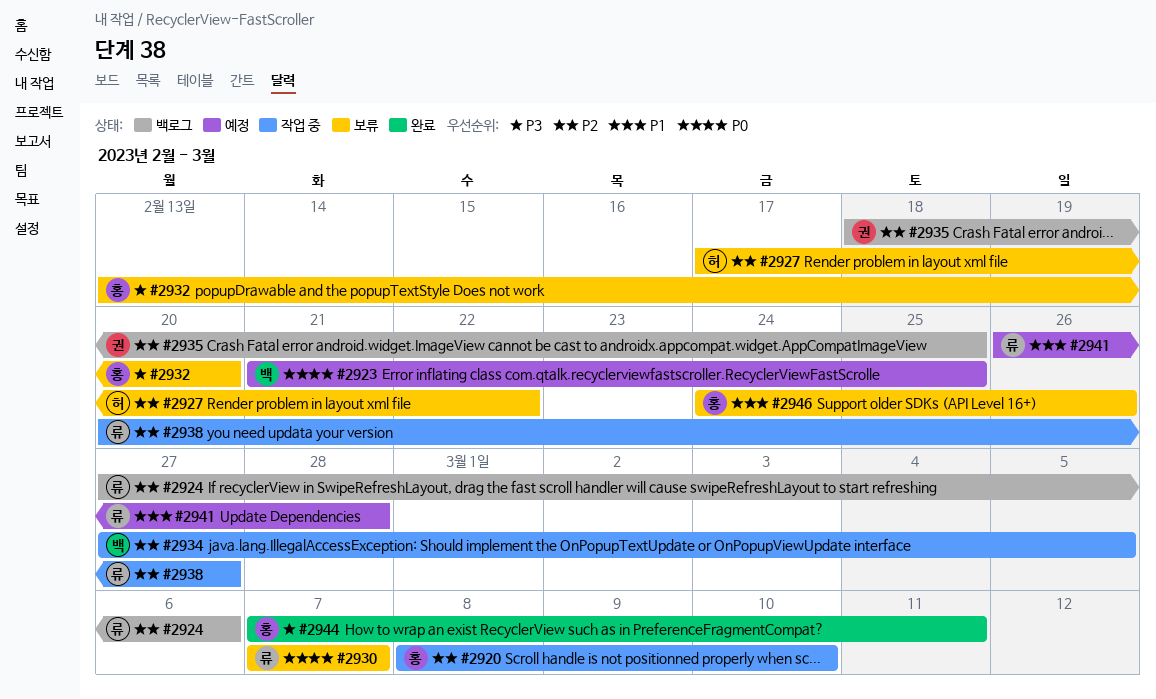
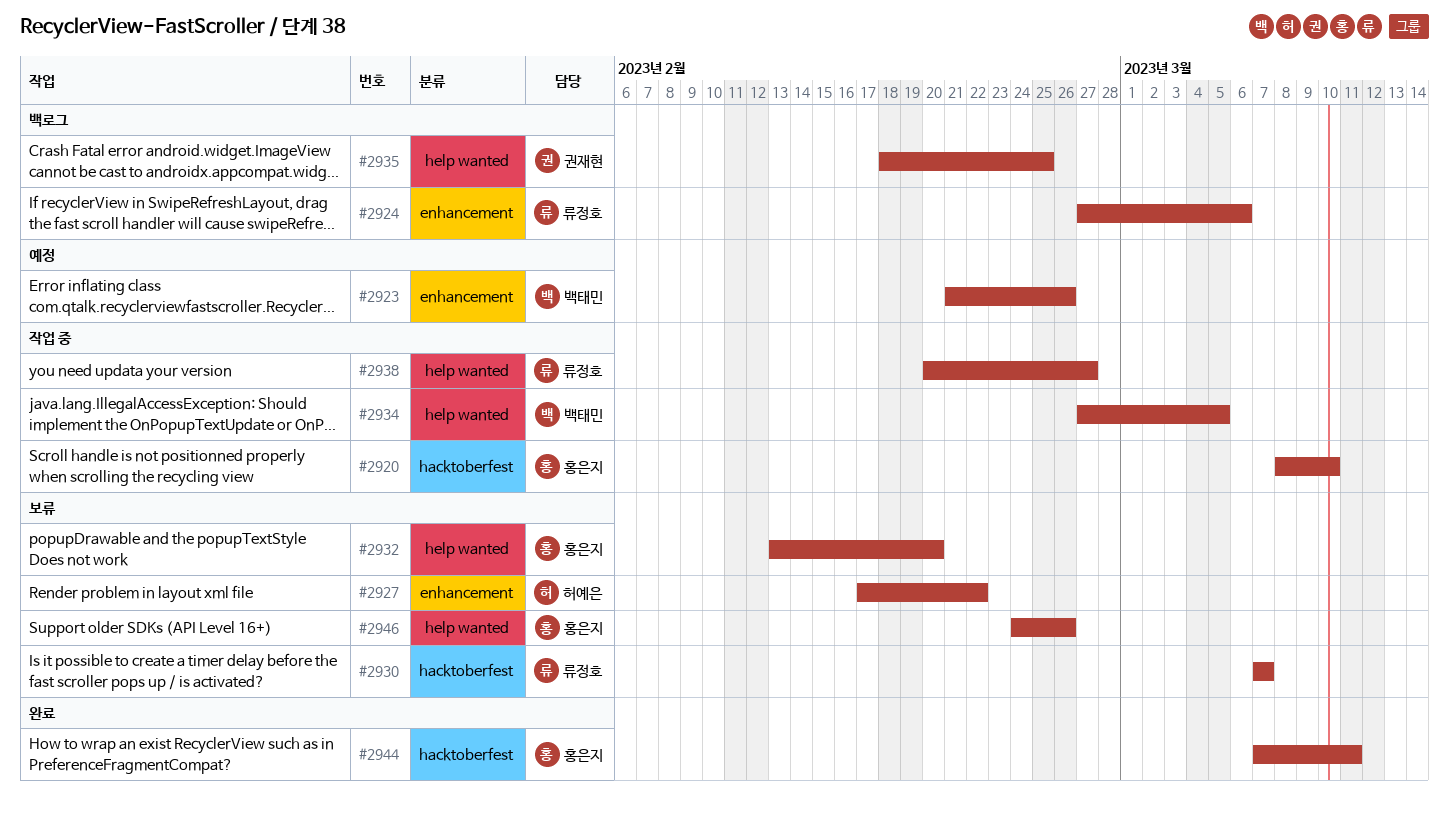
#2923, due: Feb 25 -> Feb 26
#2941: present -> none

